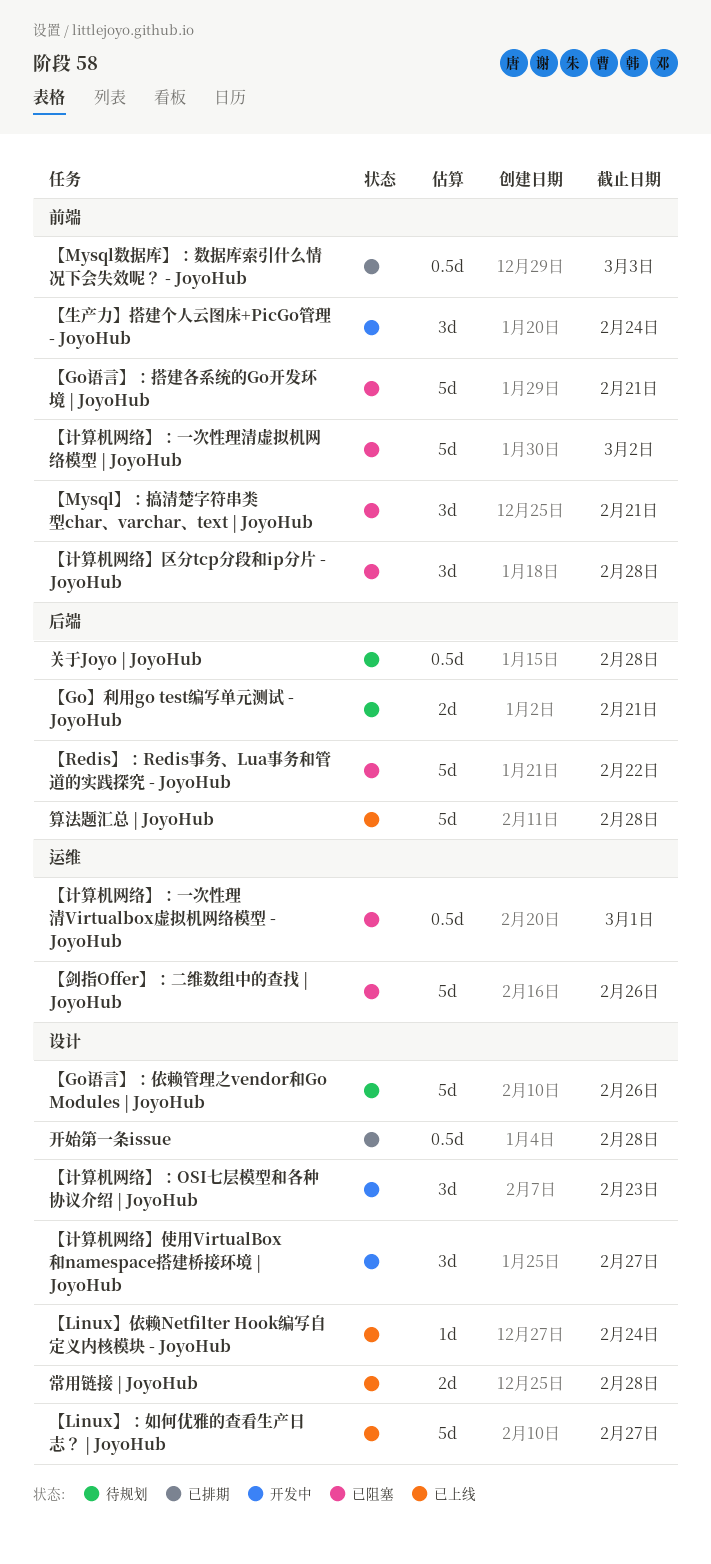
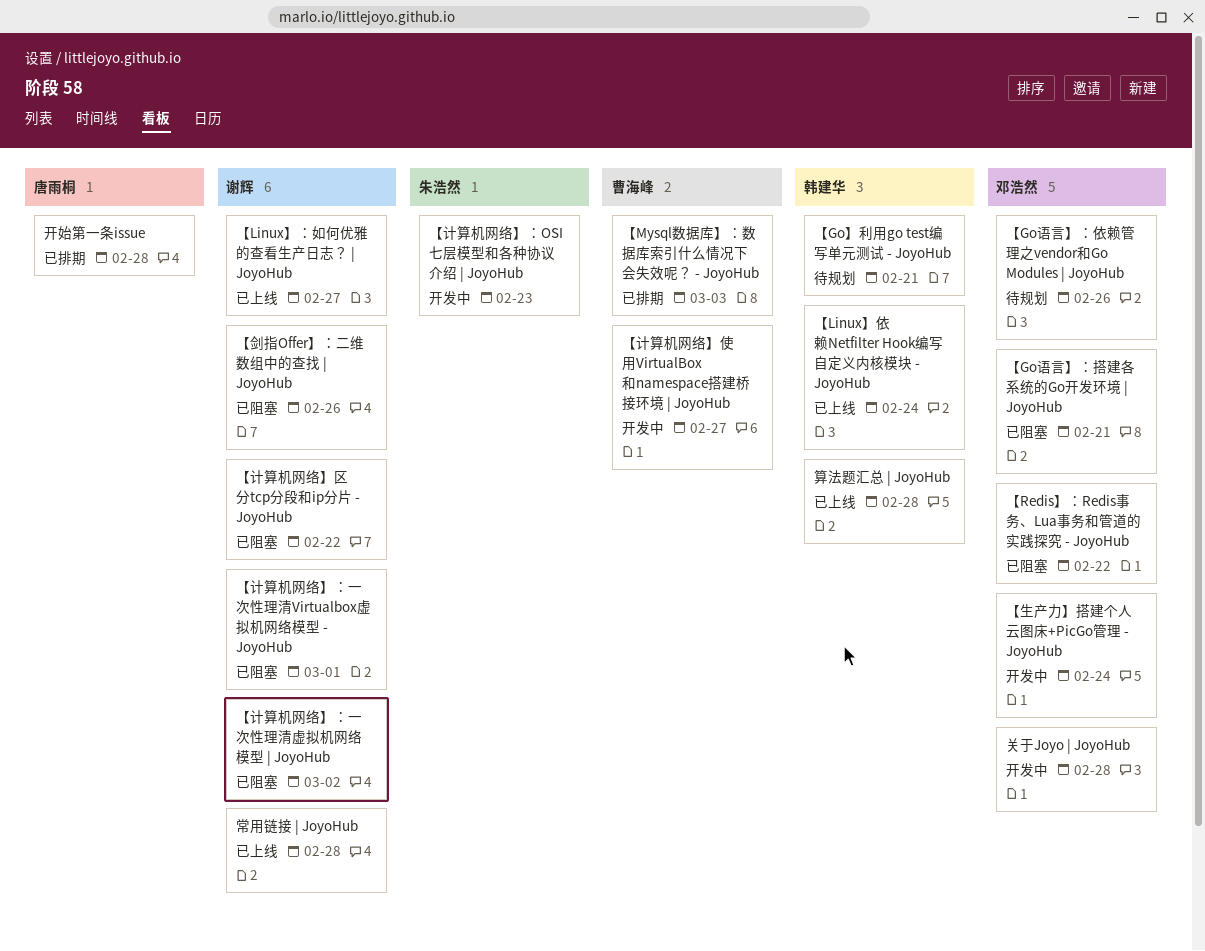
【Mysql】：搞清楚字符串类型char、varchar、text | JoyoHub: present -> none
【计算机网络】区分tcp分段和ip分片 - JoyoHub, due: Feb 28 -> Feb 22
关于Joyo | JoyoHub, status: 待规划 -> 开发中

